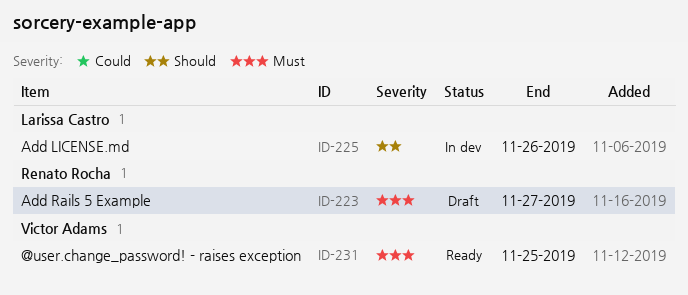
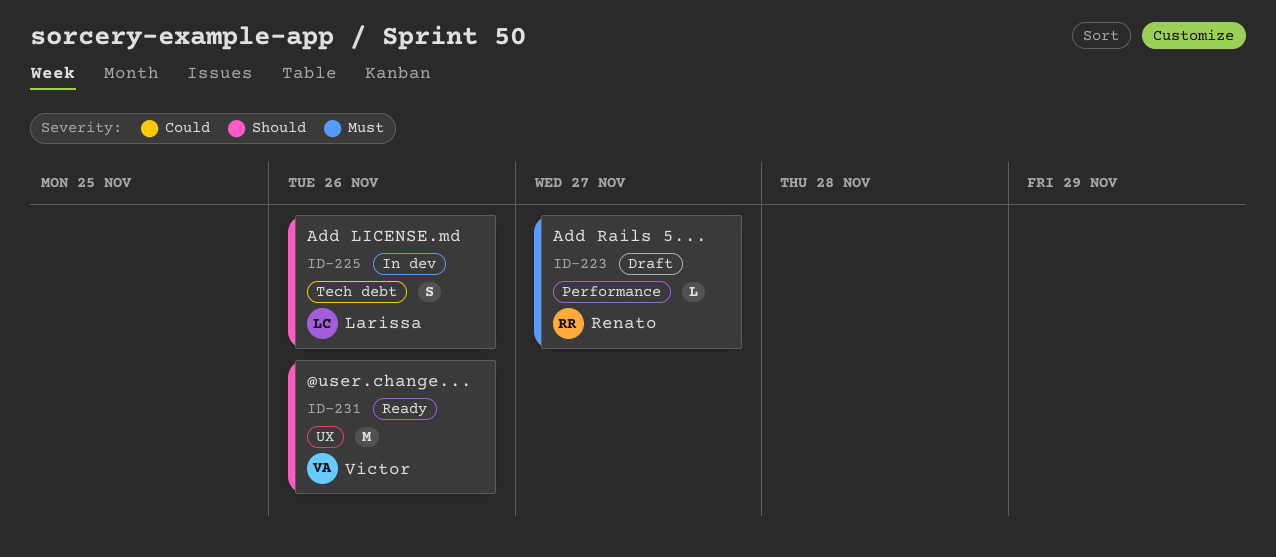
ID-231, priority: Must -> Should
ID-231, due: Nov 25 -> Nov 26

